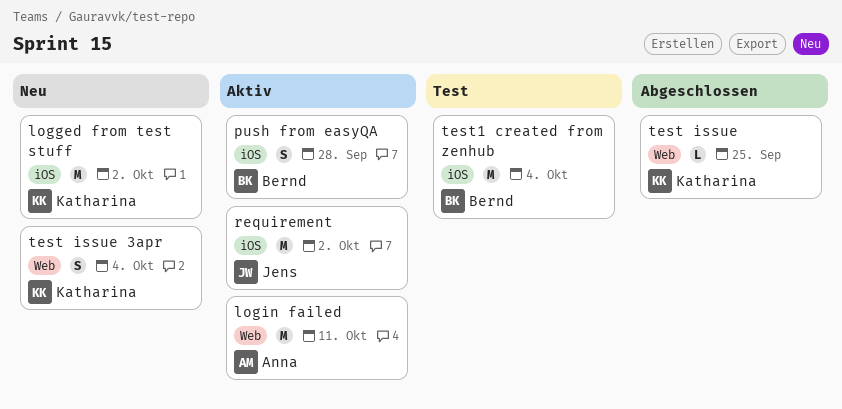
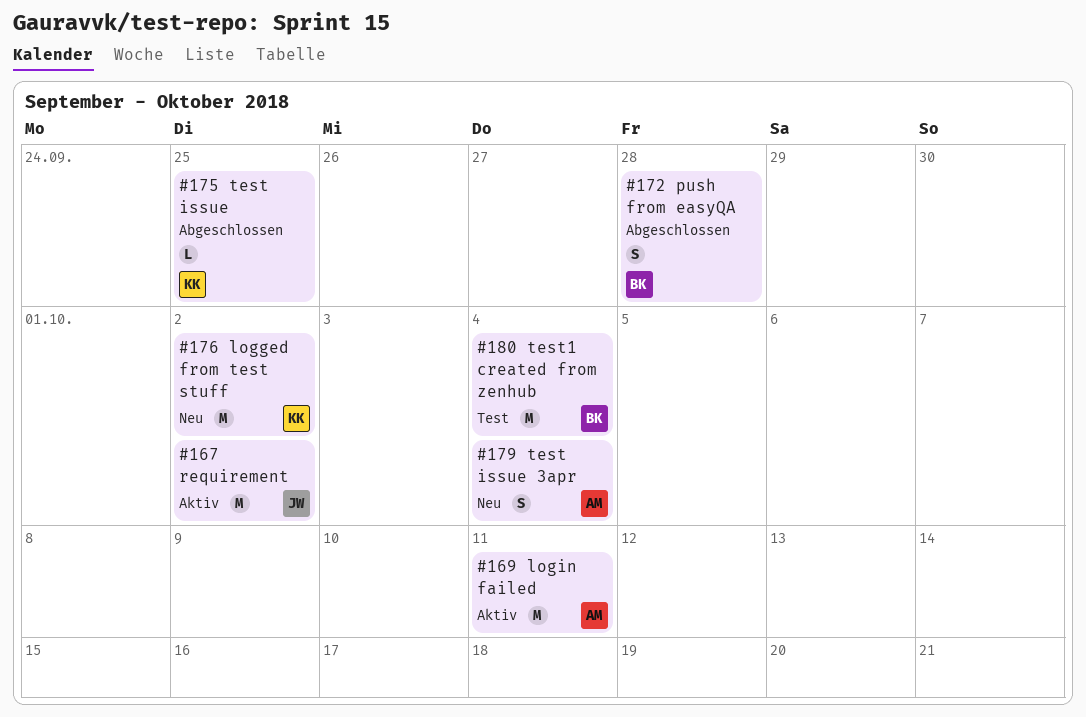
push from easyQA, status: Aktiv -> Abgeschlossen
test issue 3apr, owner: Katharina -> Anna

